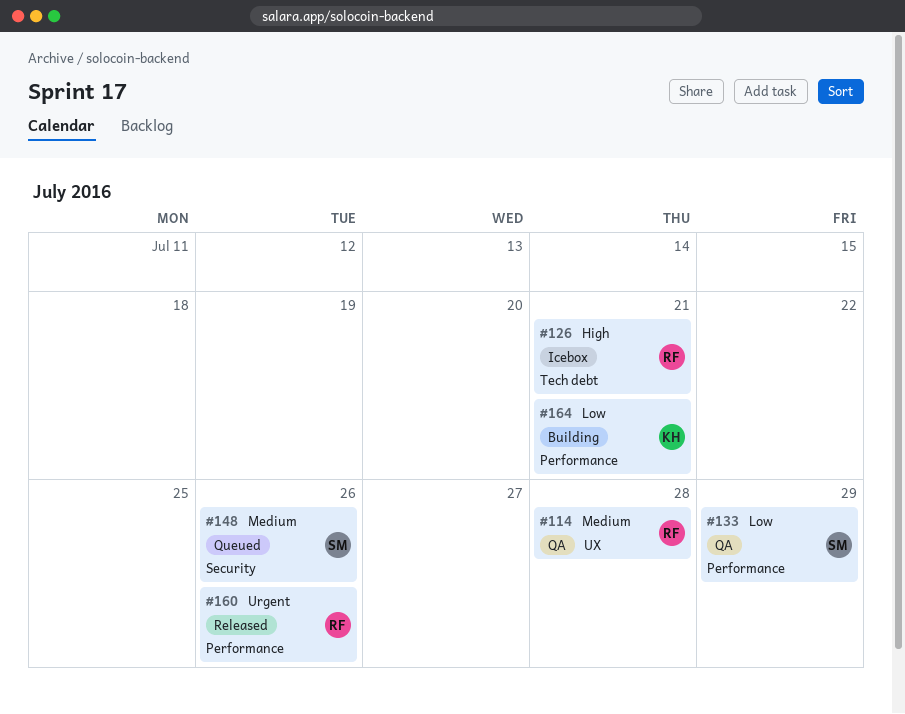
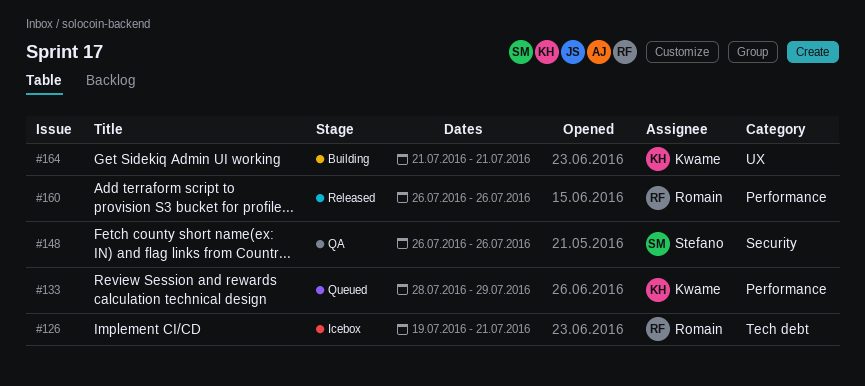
#114: present -> none
#133, status: QA -> Queued
#133, owner: Stefano -> Kwame
#148, status: Queued -> QA
#164, label: Performance -> UX

